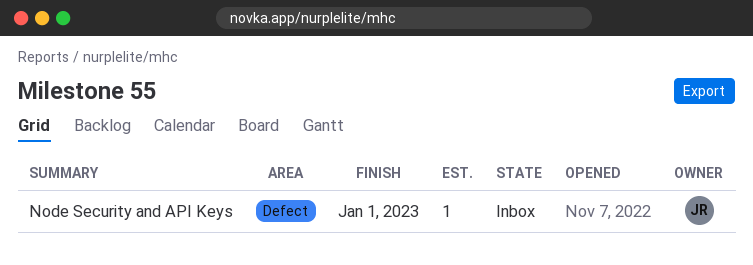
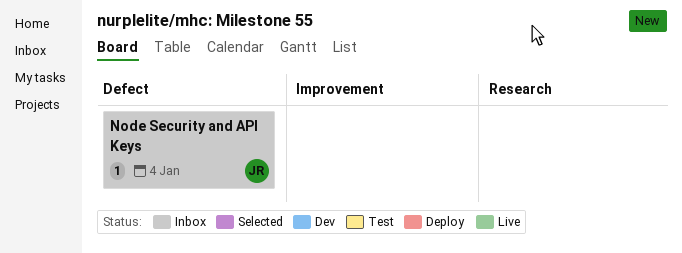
Node Security and API Keys, due: Jan 1 -> Jan 4

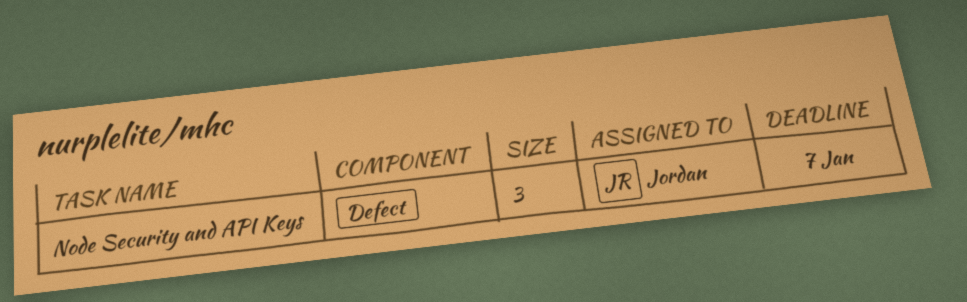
Node Security and API Keys, estimate: 1 -> 3
Node Security and API Keys, due: Jan 4 -> Jan 7

